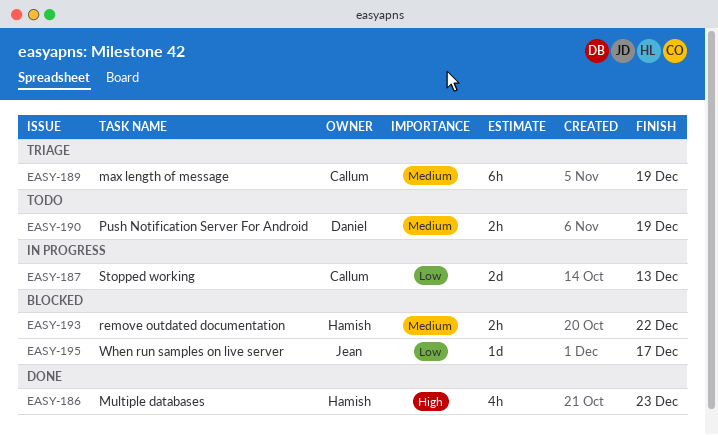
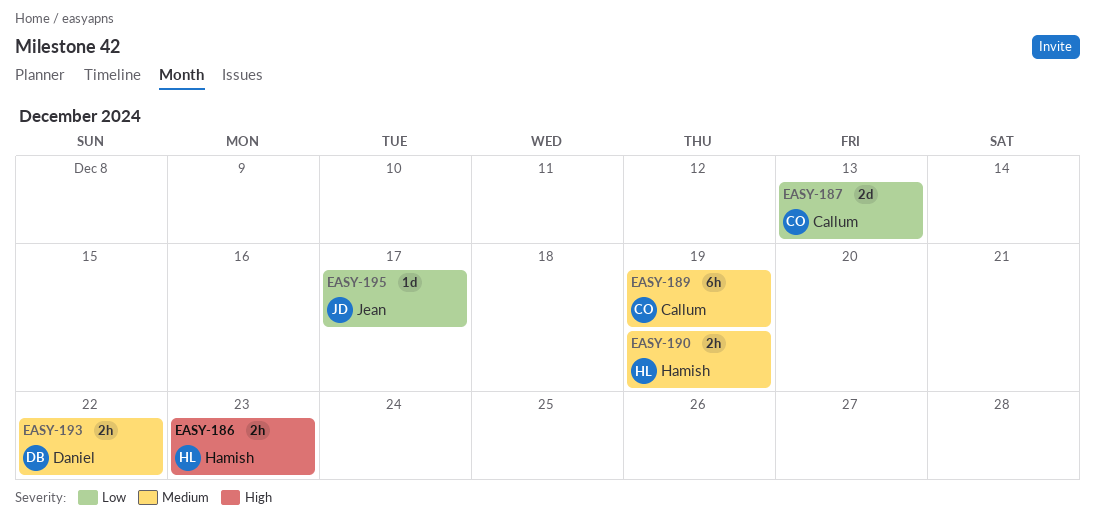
EASY-186, estimate: 4h -> 2h
EASY-190, owner: Daniel -> Hamish
EASY-193, owner: Hamish -> Daniel

